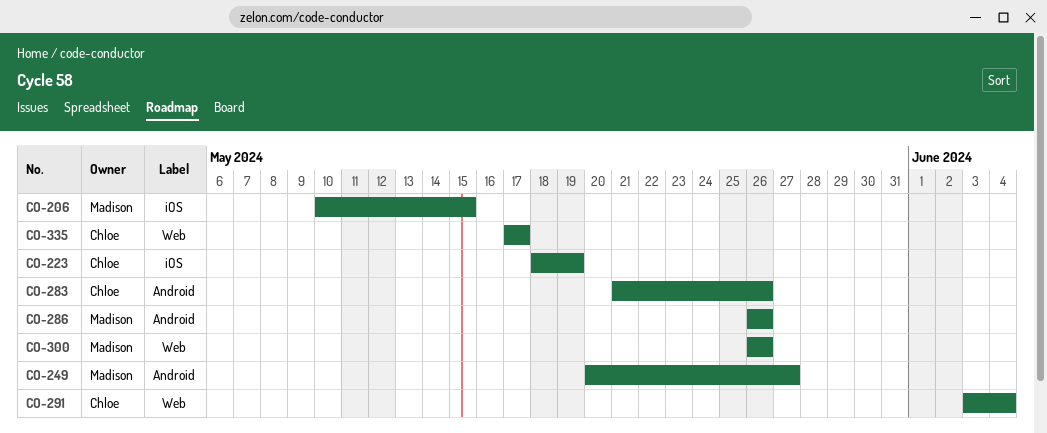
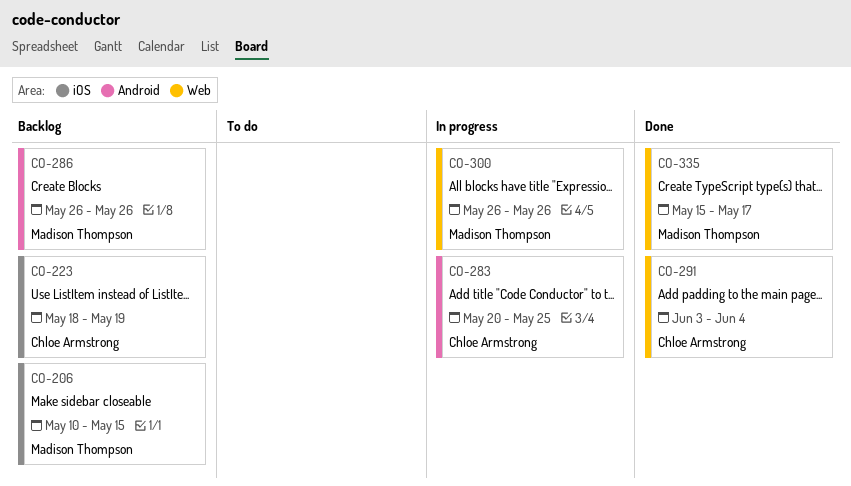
CO-249: present -> none
CO-283, start: May 21 -> May 20
CO-283, due: May 26 -> May 25
CO-335, owner: Chloe Armstrong -> Madison Thompson
CO-335, start: May 17 -> May 15

